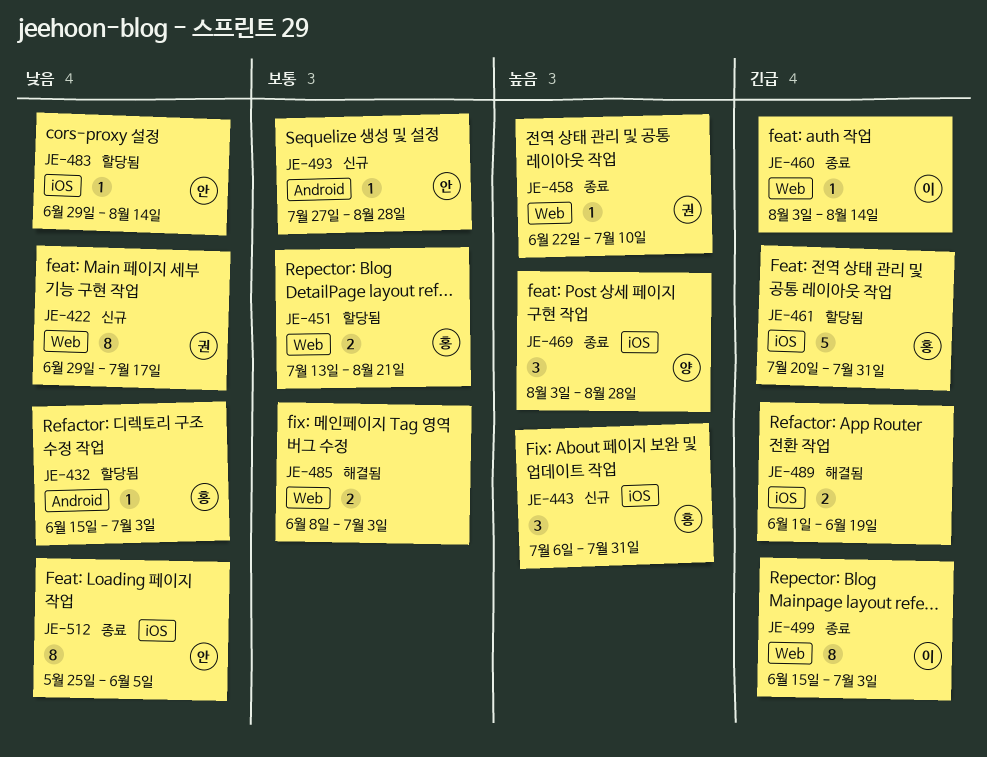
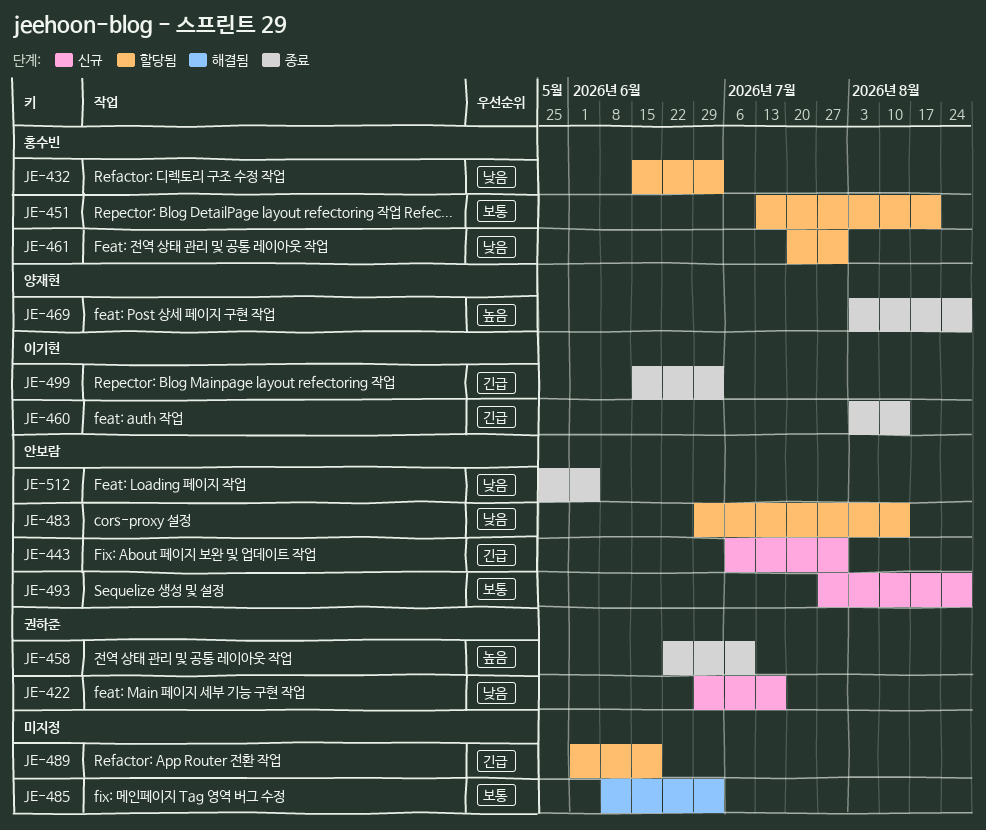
JE-443, owner: 홍수빈 -> 안보람
JE-443, priority: 높음 -> 긴급
JE-461, priority: 긴급 -> 낮음
JE-489, status: 해결됨 -> 할당됨

